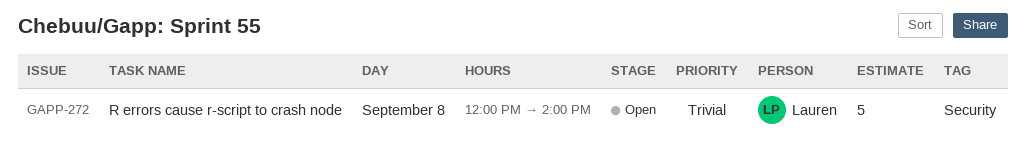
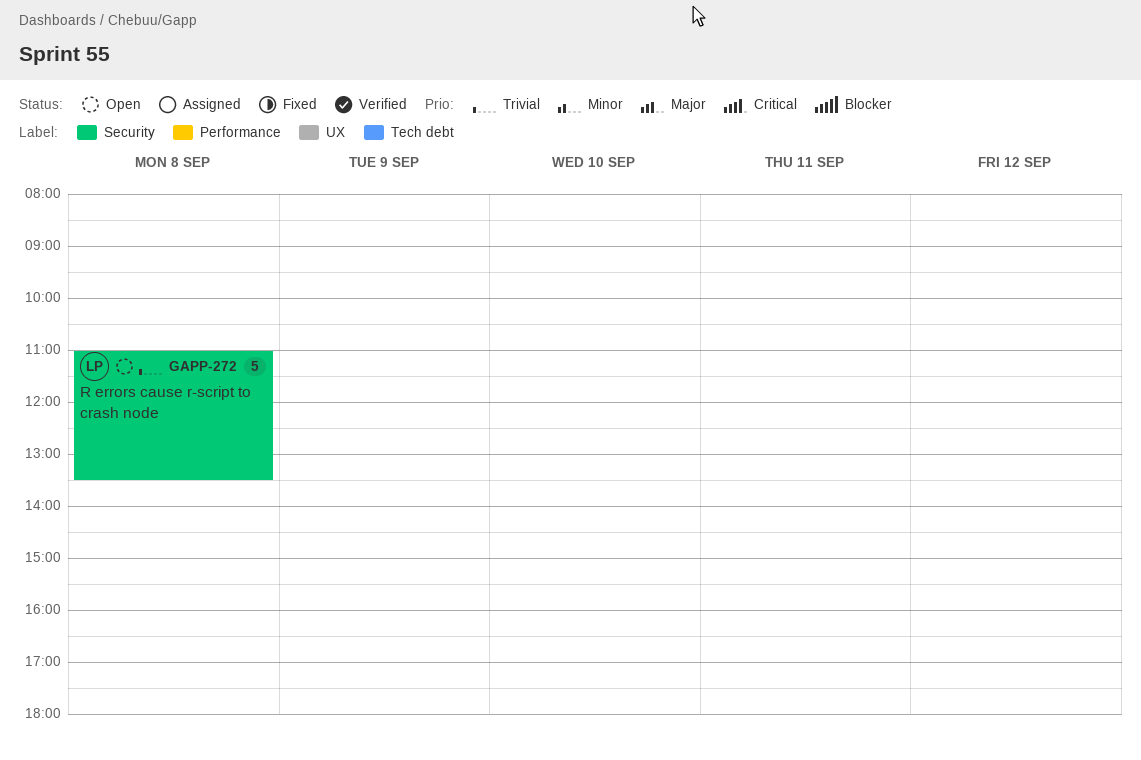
GAPP-272, begins: 12:00 -> 11:00
GAPP-272, ends: 14:00 -> 13:30

